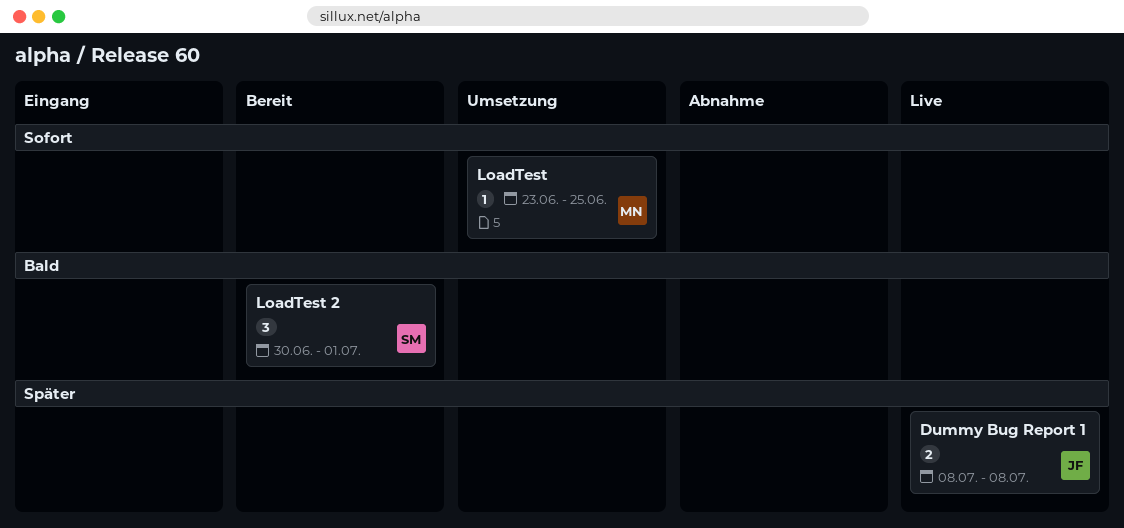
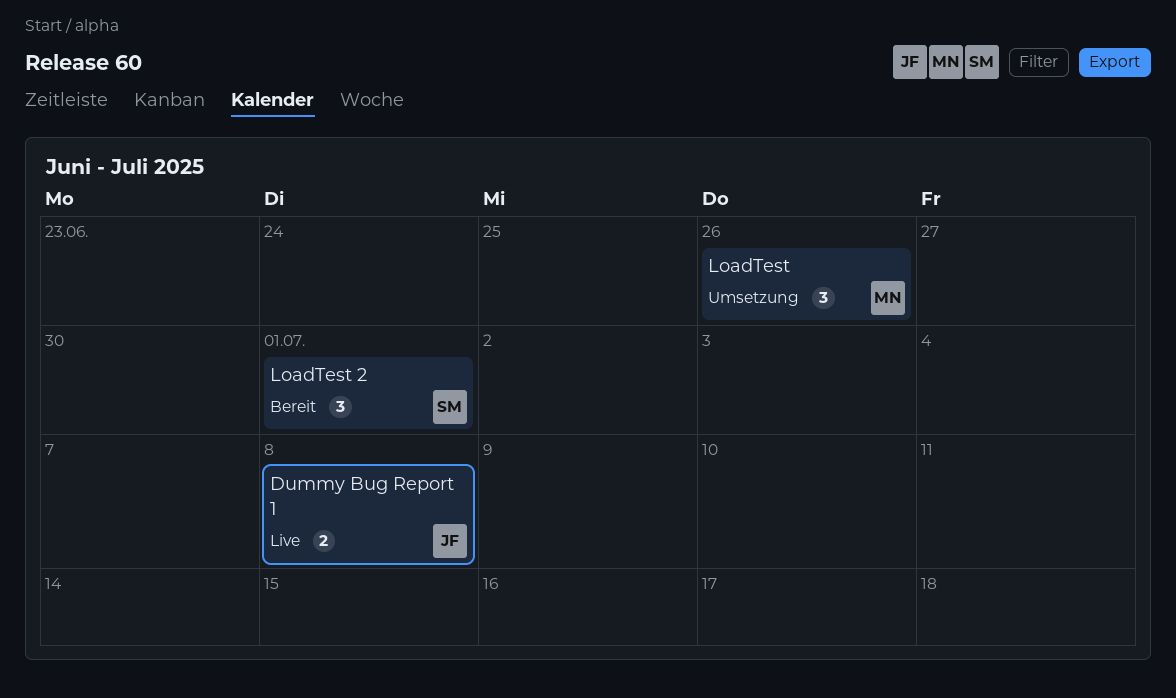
LoadTest, estimate: 1 -> 3
LoadTest, due: Jun 25 -> Jun 26

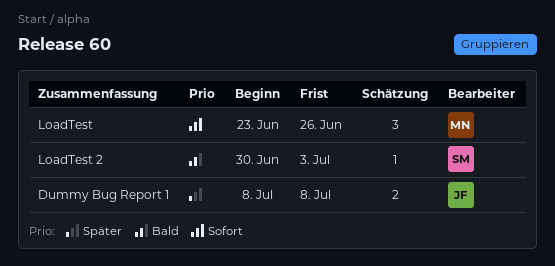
LoadTest 2, estimate: 3 -> 1
LoadTest 2, due: Jul 1 -> Jul 3

